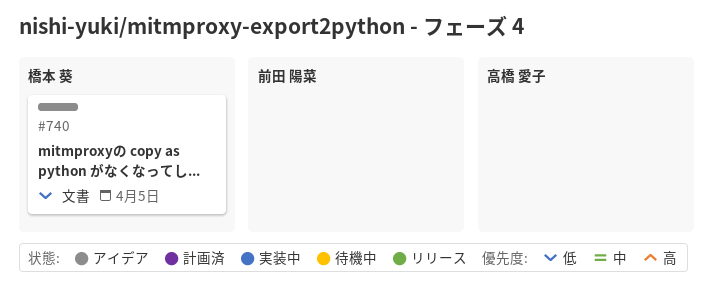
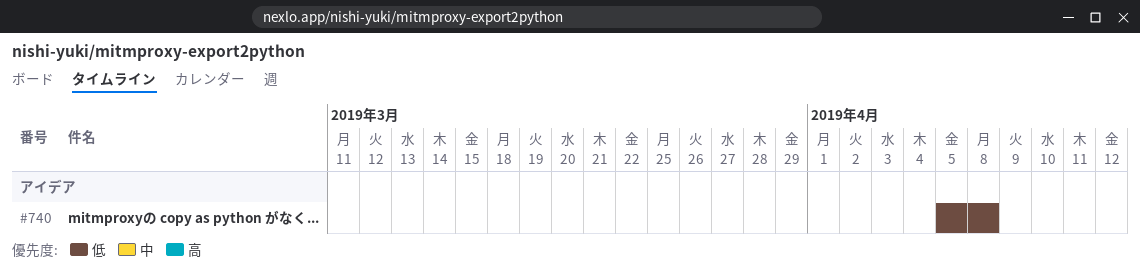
#740, due: Apr 5 -> Apr 8

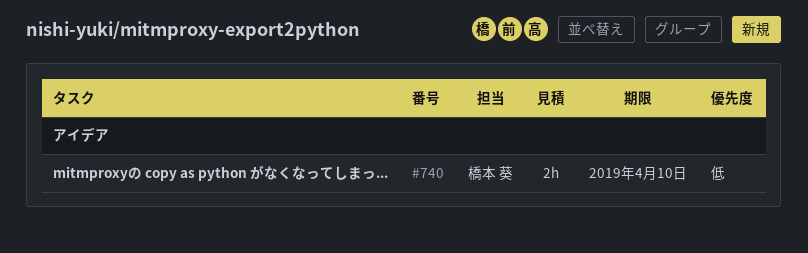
#740, due: Apr 8 -> Apr 10

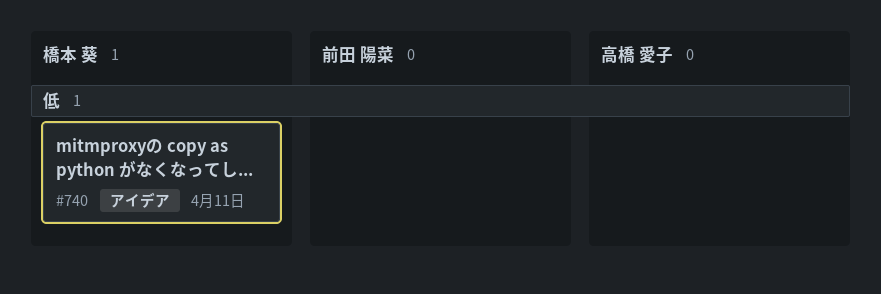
#740, due: Apr 10 -> Apr 11

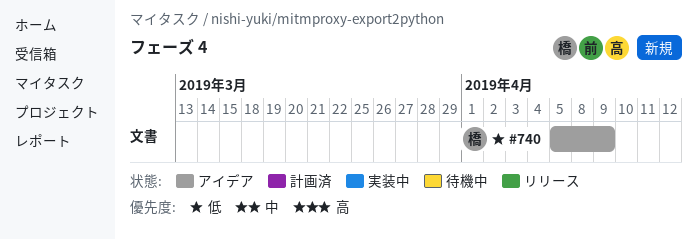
#740, due: Apr 11 -> Apr 9

